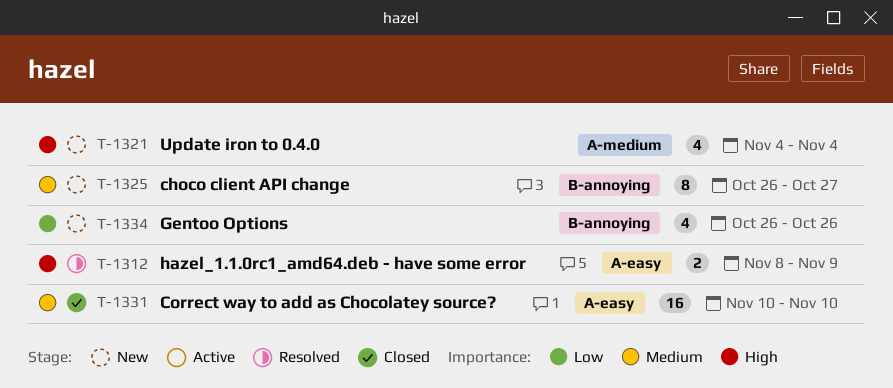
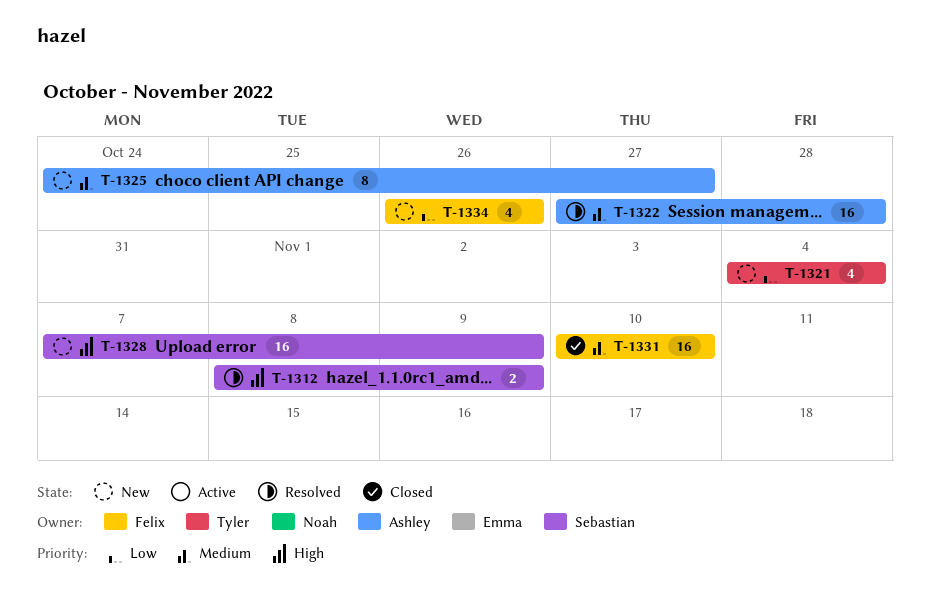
T-1321, priority: High -> Low
T-1322: none -> present
T-1325, start: Oct 26 -> Oct 24
T-1328: none -> present

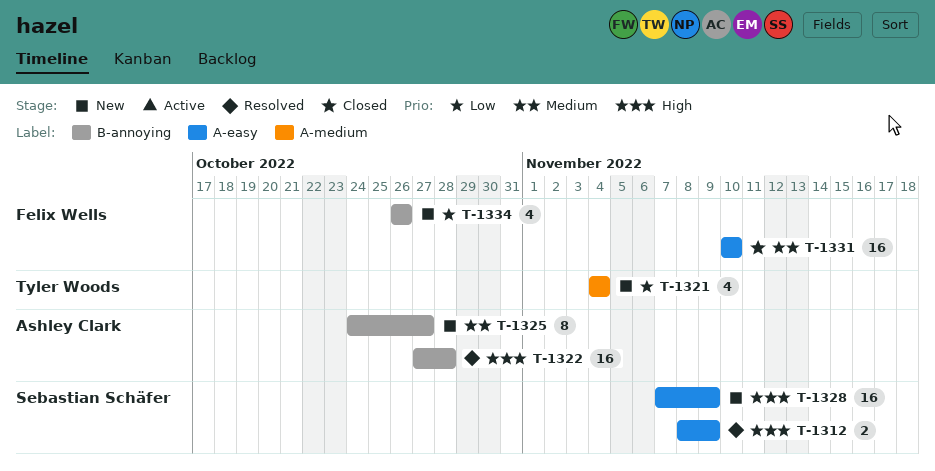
T-1322, priority: Medium -> High

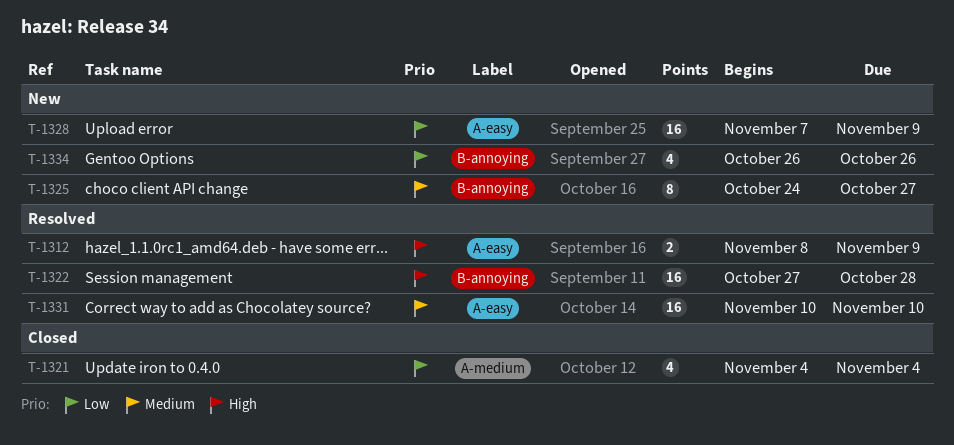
T-1321, status: New -> Closed
T-1328, priority: High -> Low
T-1331, status: Closed -> Resolved

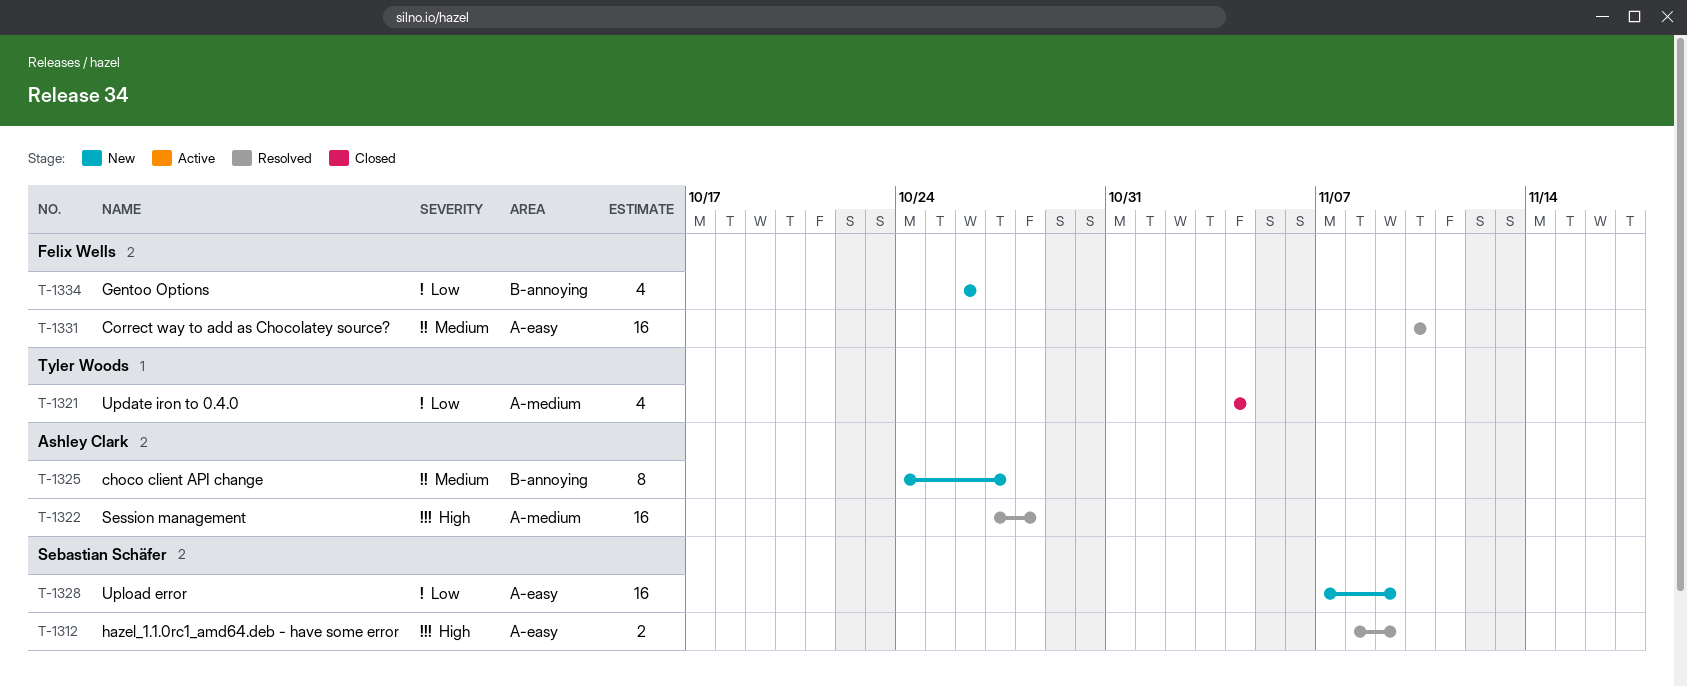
T-1322, label: B-annoying -> A-medium

